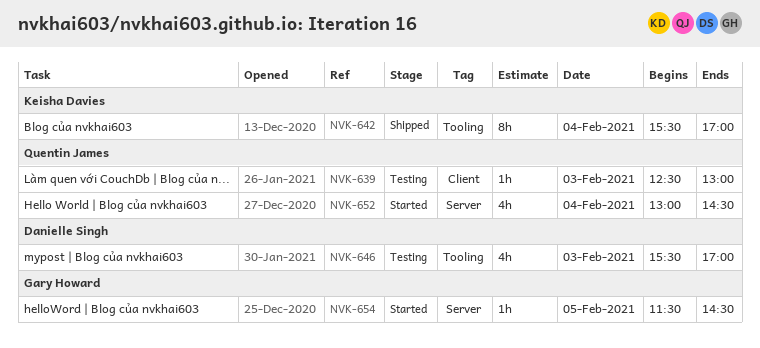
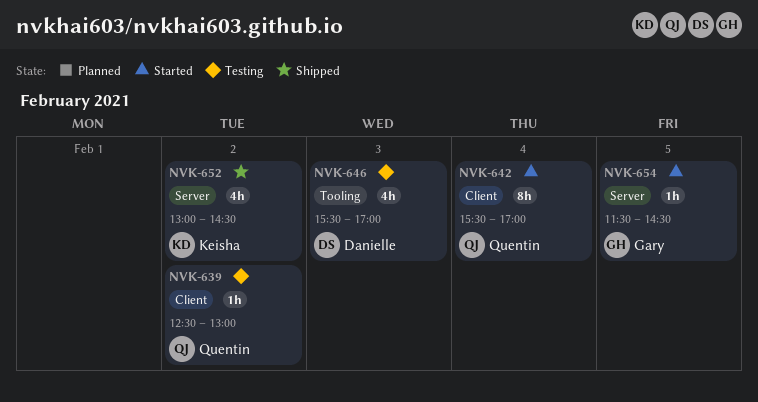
NVK-639, day: Feb 3 -> Feb 2
NVK-642, status: Shipped -> Started
NVK-642, owner: Keisha Davies -> Quentin James
NVK-642, label: Tooling -> Client
NVK-652, status: Started -> Shipped
NVK-652, owner: Quentin James -> Keisha Davies
NVK-652, day: Feb 4 -> Feb 2

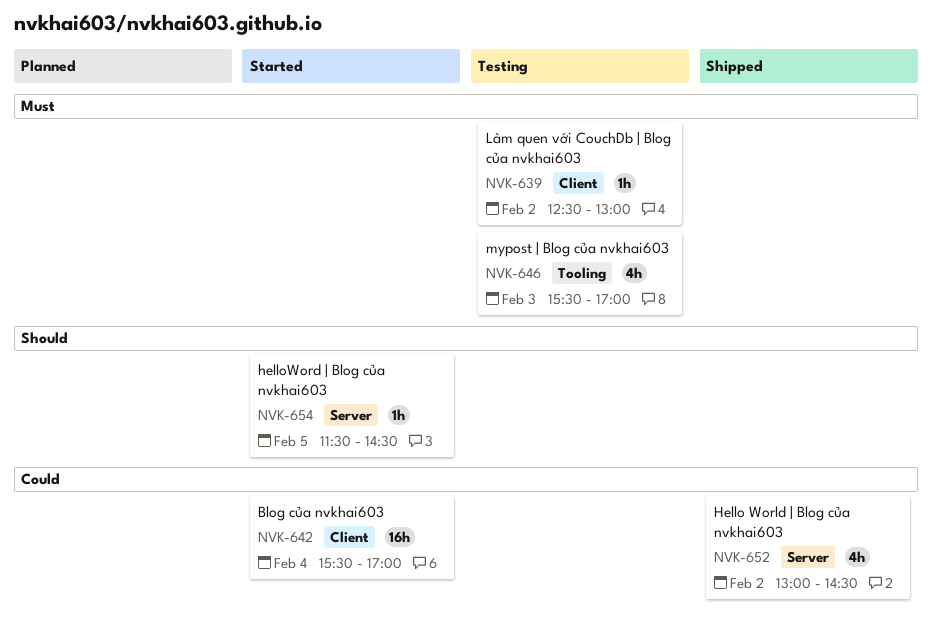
NVK-642, estimate: 8h -> 16h

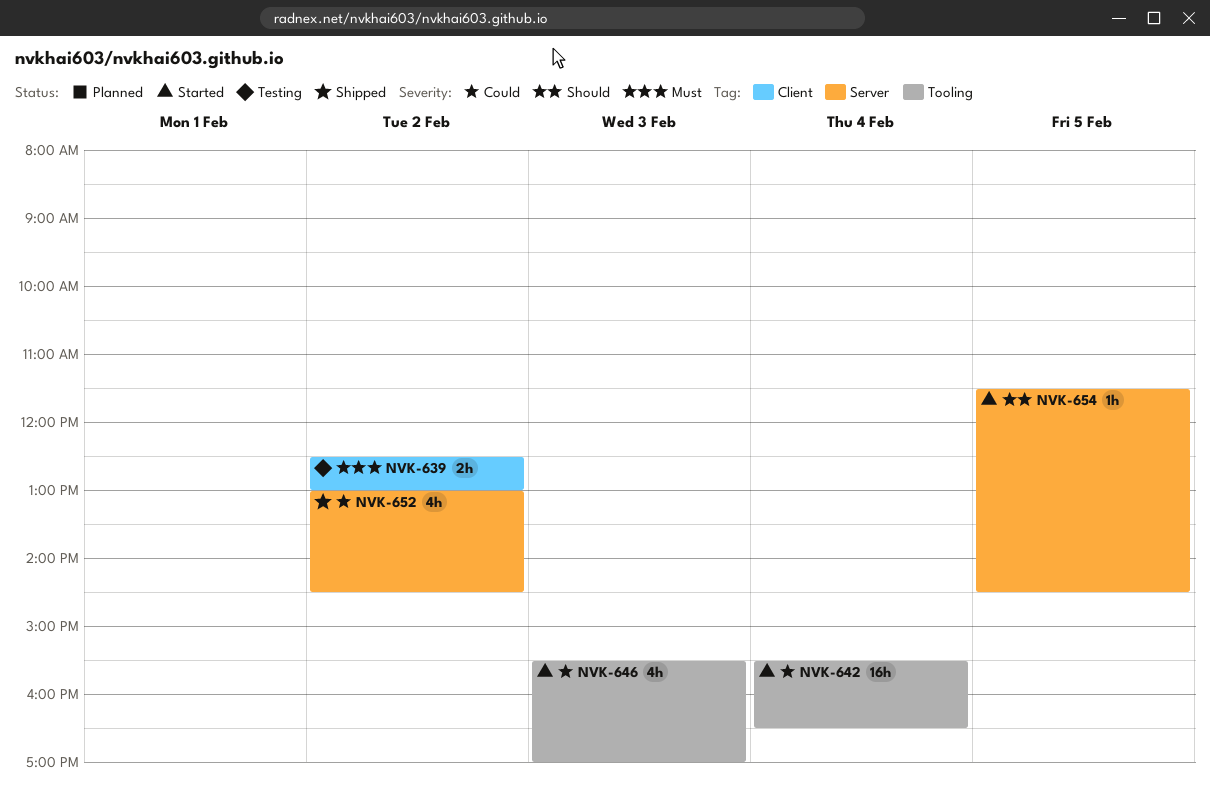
NVK-639, estimate: 1h -> 2h
NVK-642, label: Client -> Tooling
NVK-642, ends: 17:00 -> 16:30
NVK-646, status: Testing -> Started
NVK-646, priority: Must -> Could

